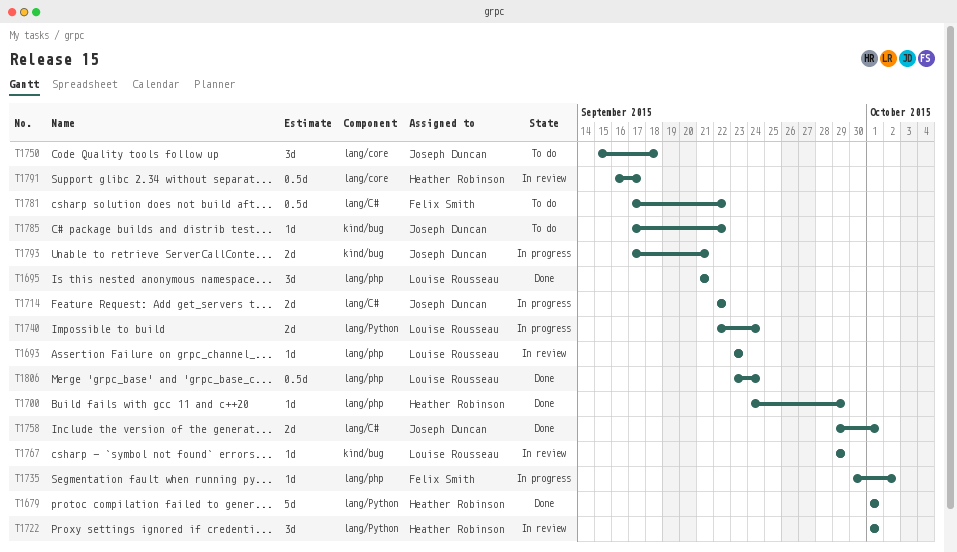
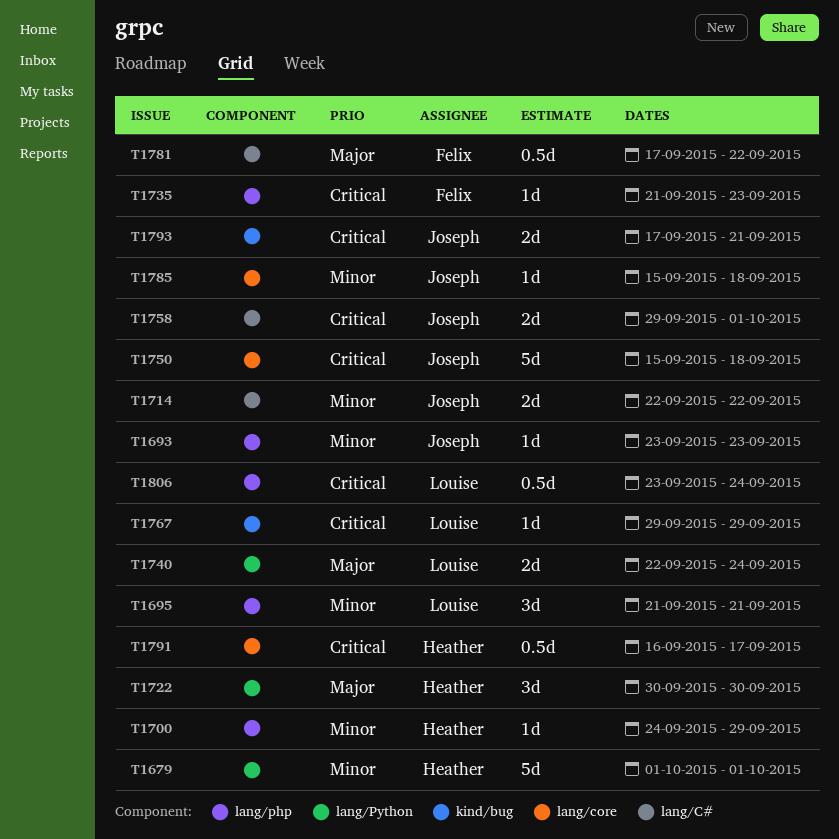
T1693, owner: Louise Rousseau -> Joseph Duncan
T1722, start: Oct 1 -> Sep 30
T1722, due: Oct 1 -> Sep 30
T1735, start: Sep 30 -> Sep 21
T1735, due: Oct 2 -> Sep 23
T1750, estimate: 3d -> 5d
T1785, label: kind/bug -> lang/core
T1785, start: Sep 17 -> Sep 15
T1785, due: Sep 22 -> Sep 18

